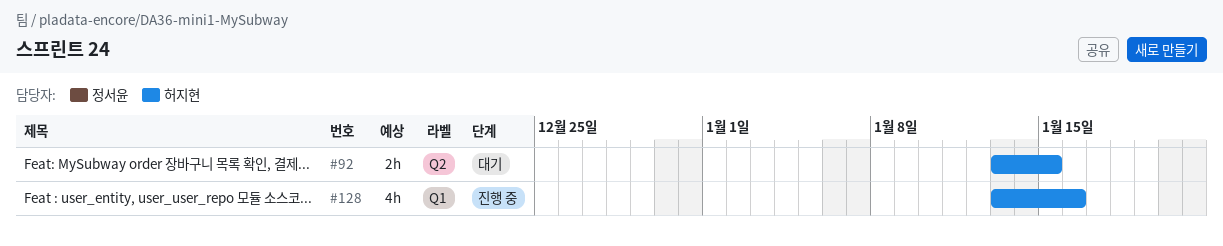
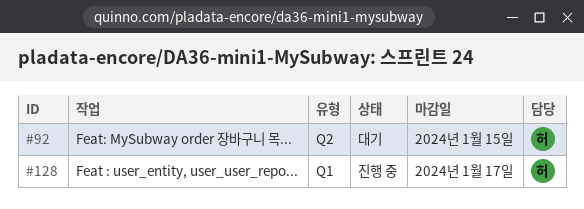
#128, due: Jan 16 -> Jan 17

